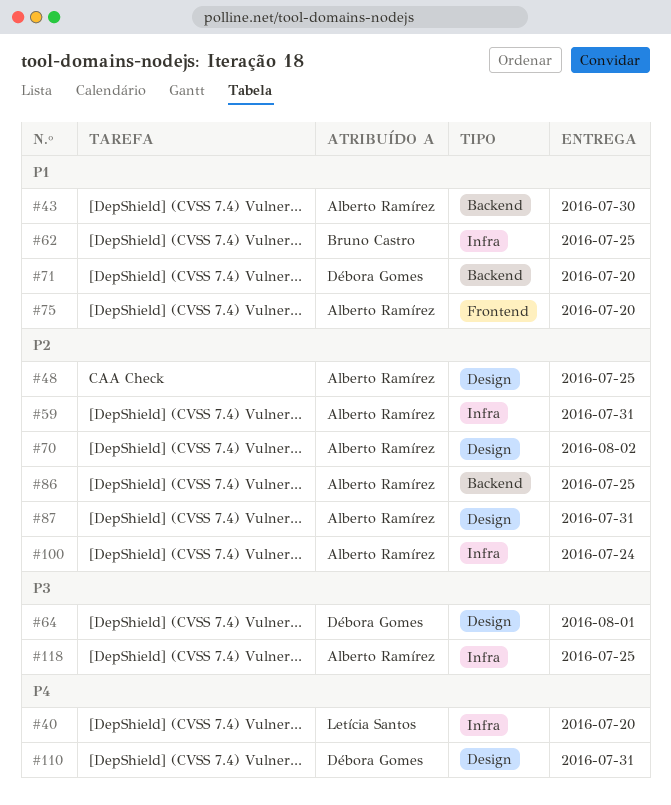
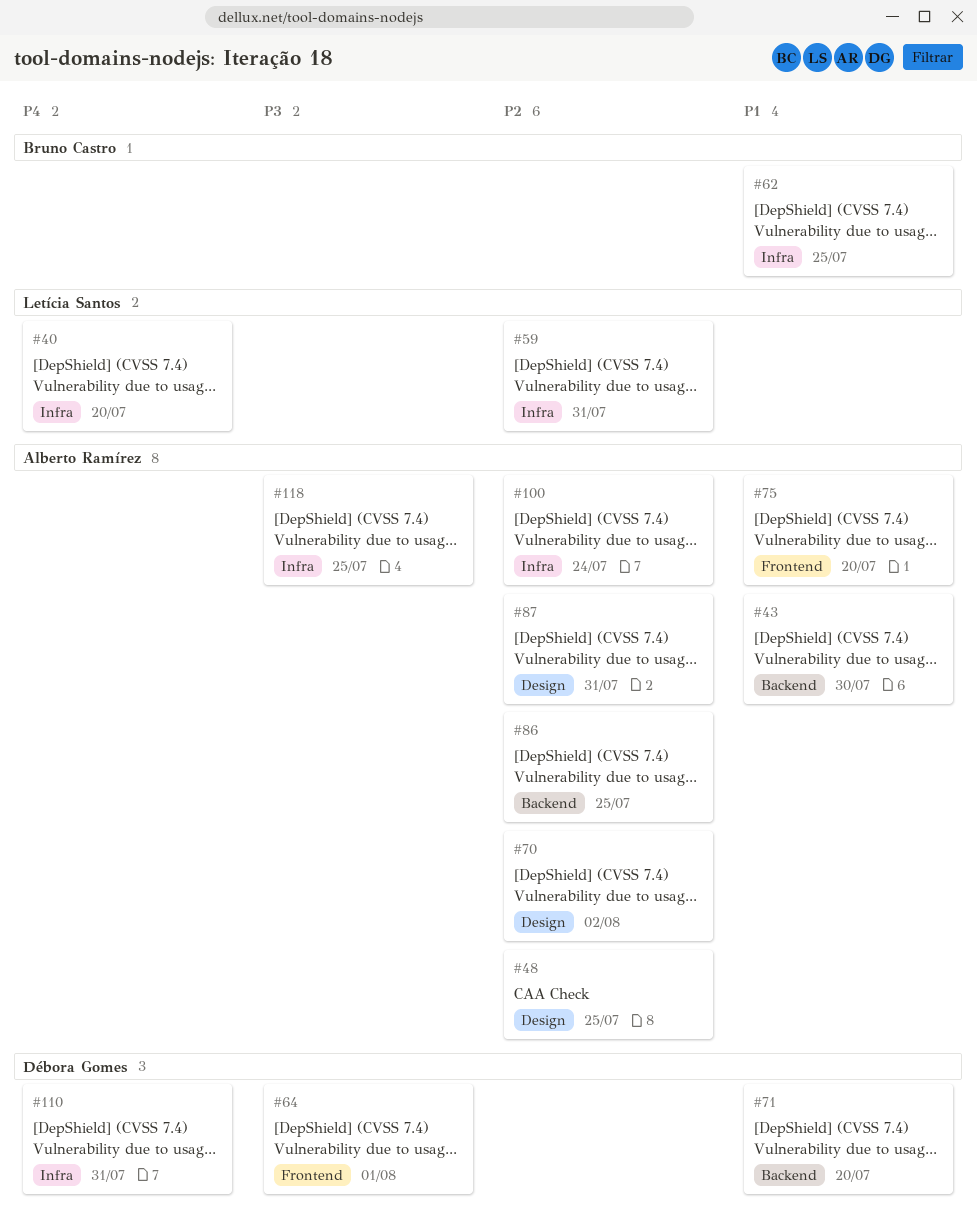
#59, owner: Alberto Ramírez -> Letícia Santos
#64, label: Design -> Frontend
#110, label: Design -> Infra

